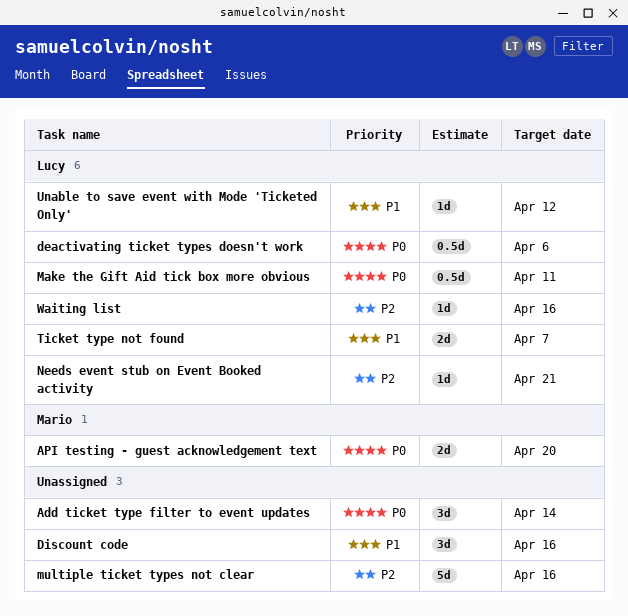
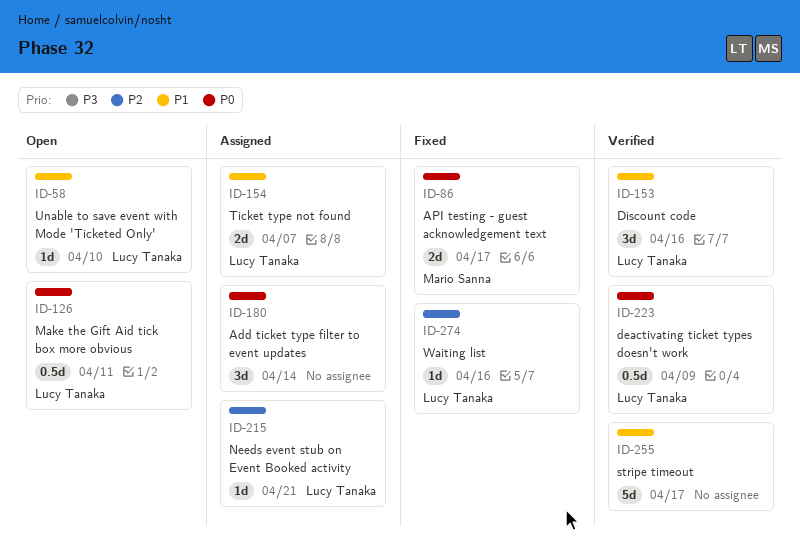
API testing - guest acknowledgement text, due: Apr 20 -> Apr 17
deactivating ticket types doesn't work, due: Apr 6 -> Apr 9
Discount code, owner: none -> Lucy Tanaka
multiple ticket types not clear: present -> none
stripe timeout: none -> present
Unable to save event with Mode 'Ticketed Only', due: Apr 12 -> Apr 10

